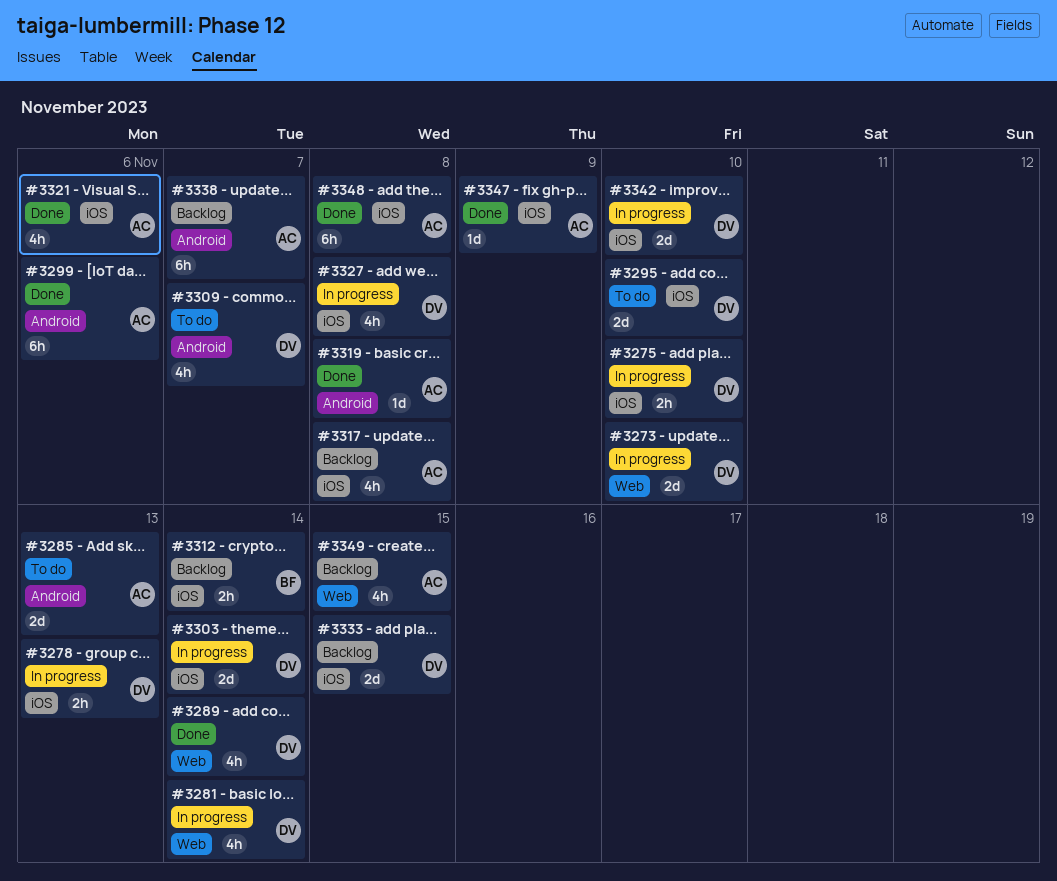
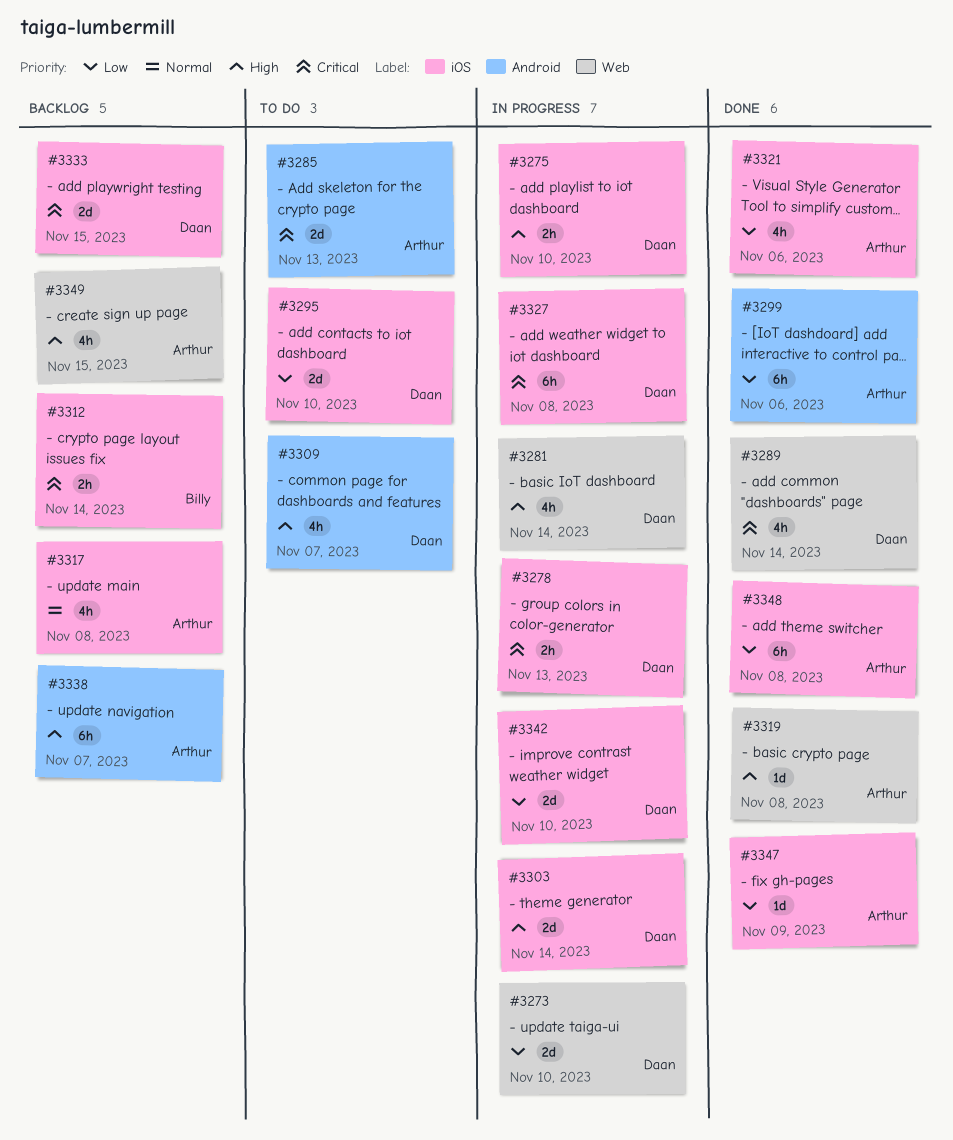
#3319, label: Android -> Web
#3327, estimate: 4h -> 6h

